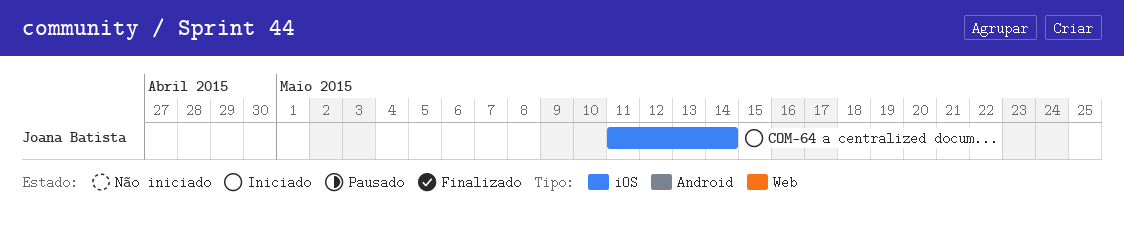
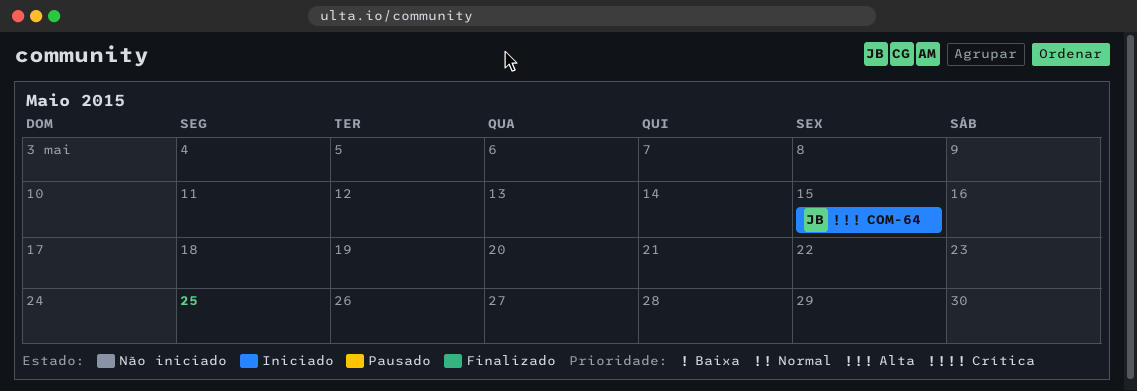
COM-64, start: May 11 -> May 15
COM-64, due: May 14 -> May 15

